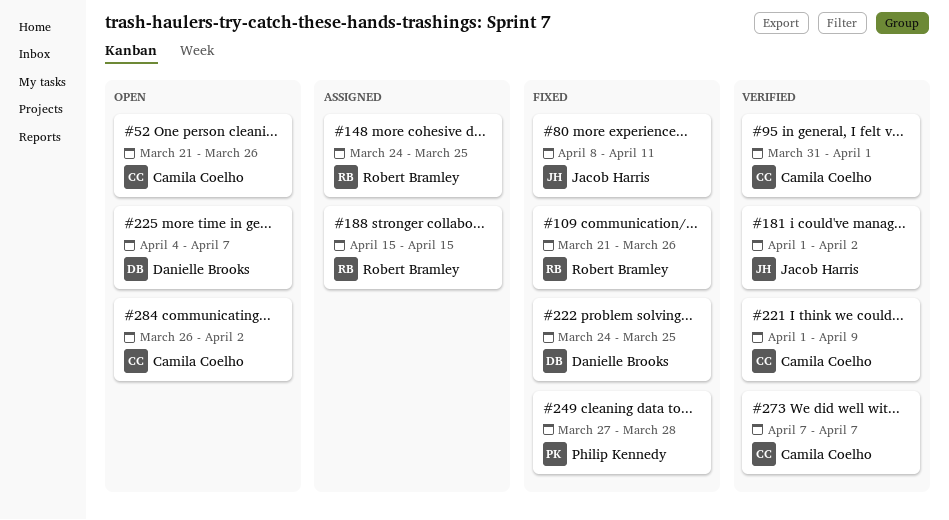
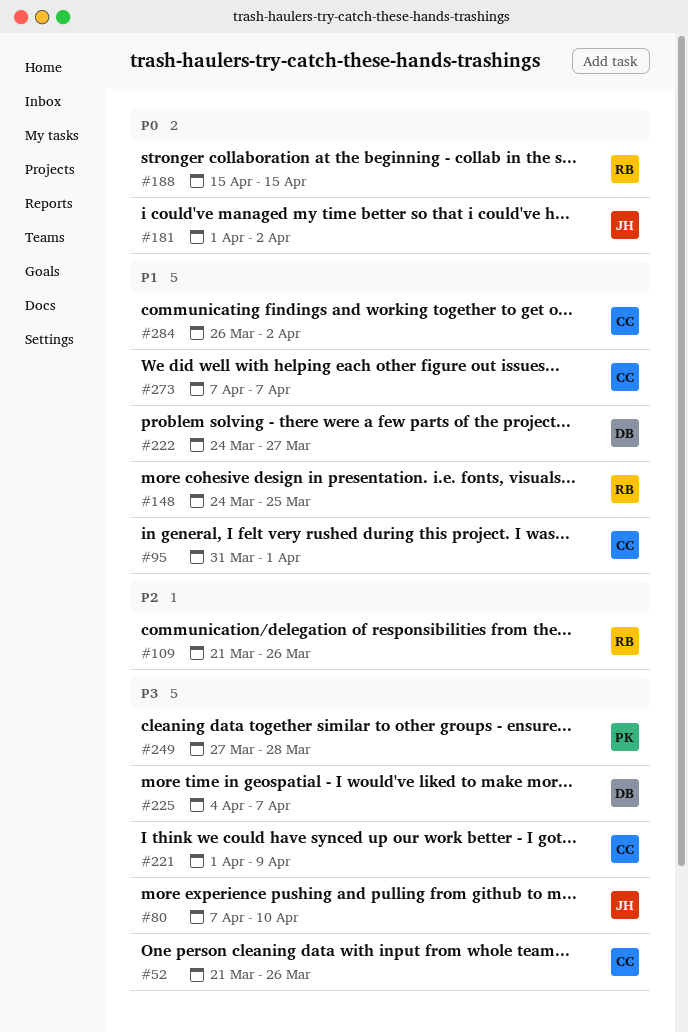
#80, start: Apr 8 -> Apr 7
#80, due: Apr 11 -> Apr 10
#222, due: Mar 25 -> Mar 27

